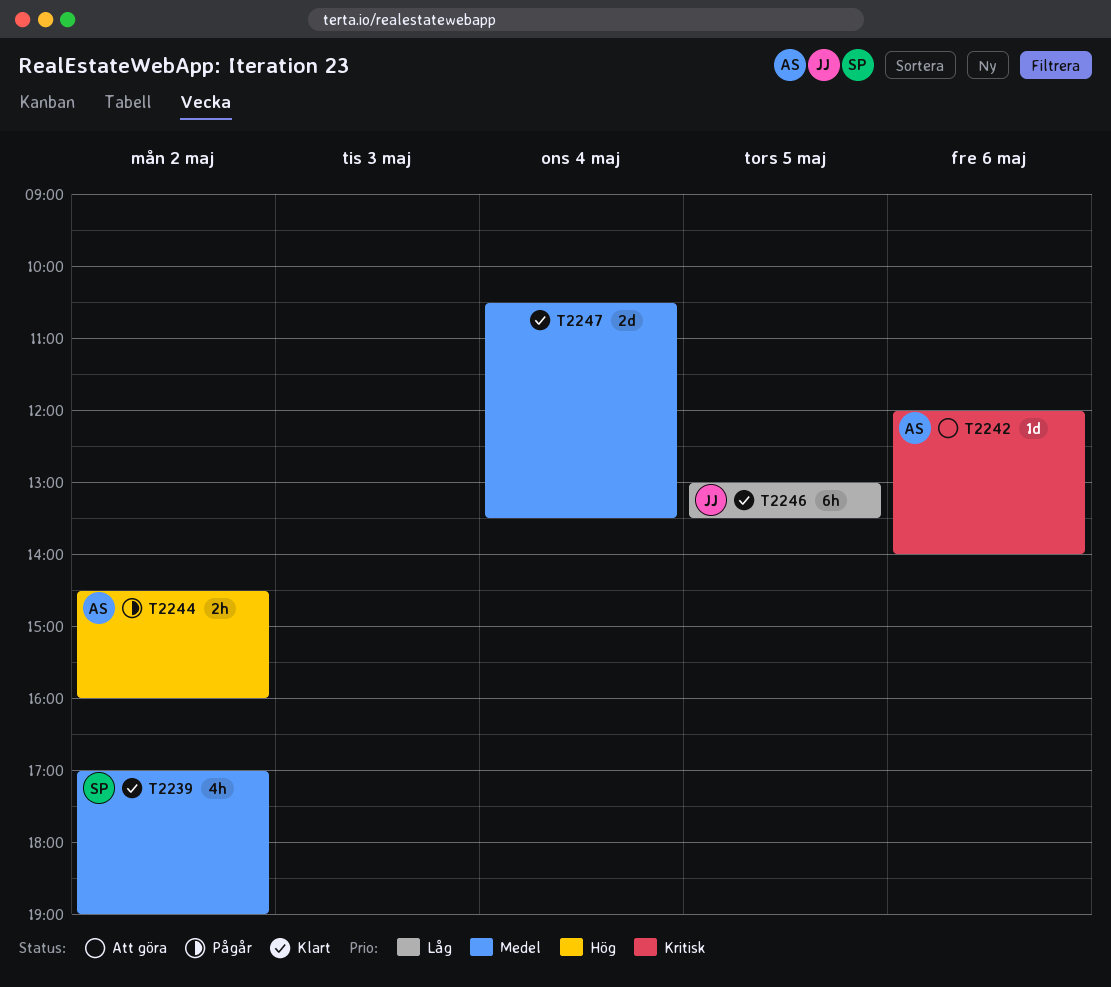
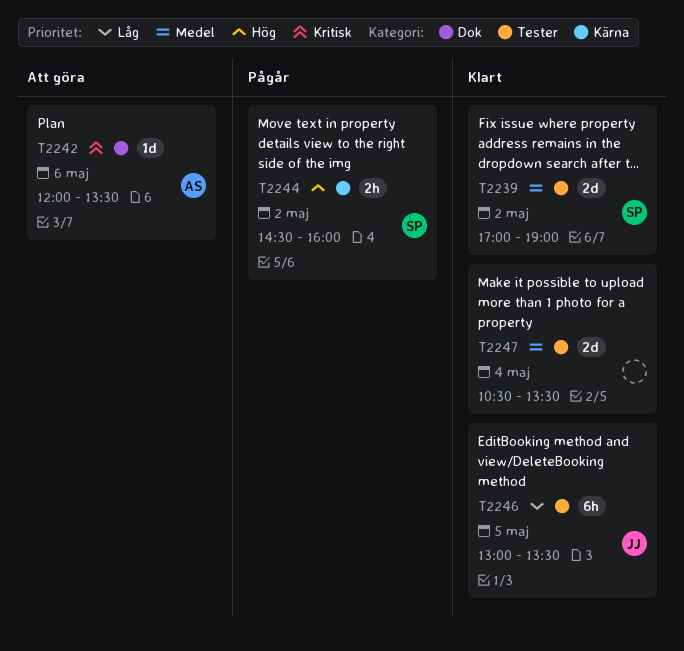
T2239, estimate: 4h -> 2d
T2242, ends: 14:00 -> 13:30
T2244, owner: AS -> SP

